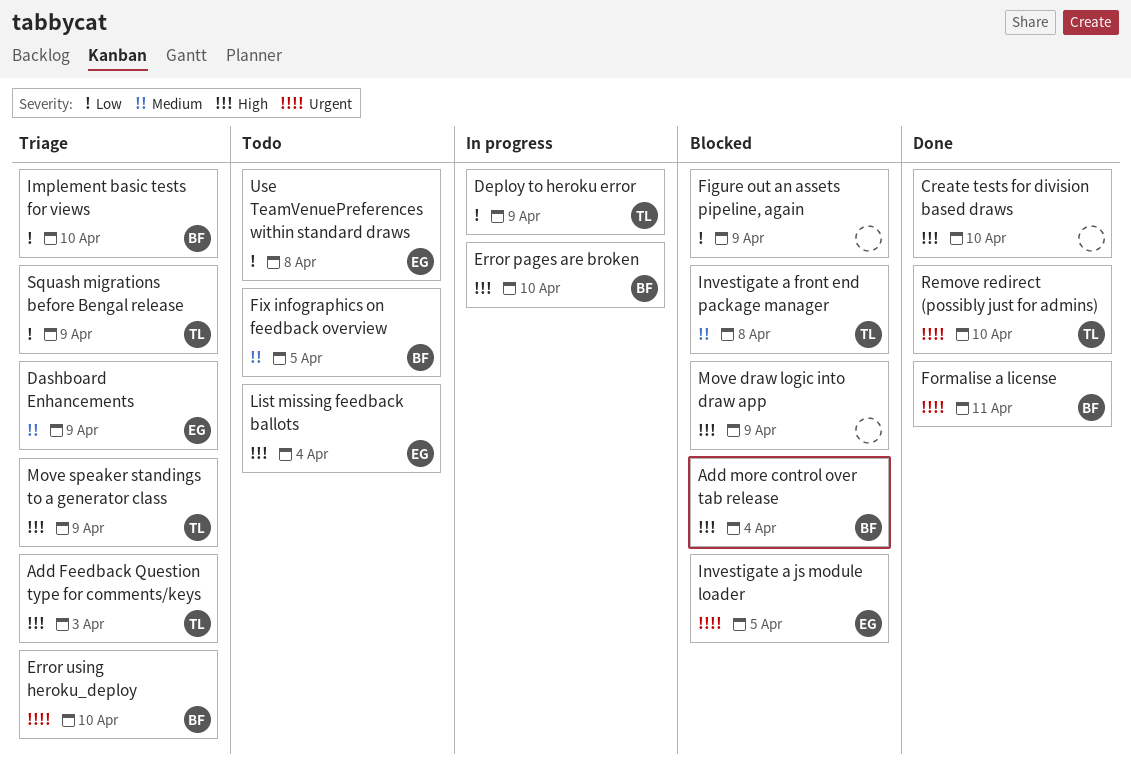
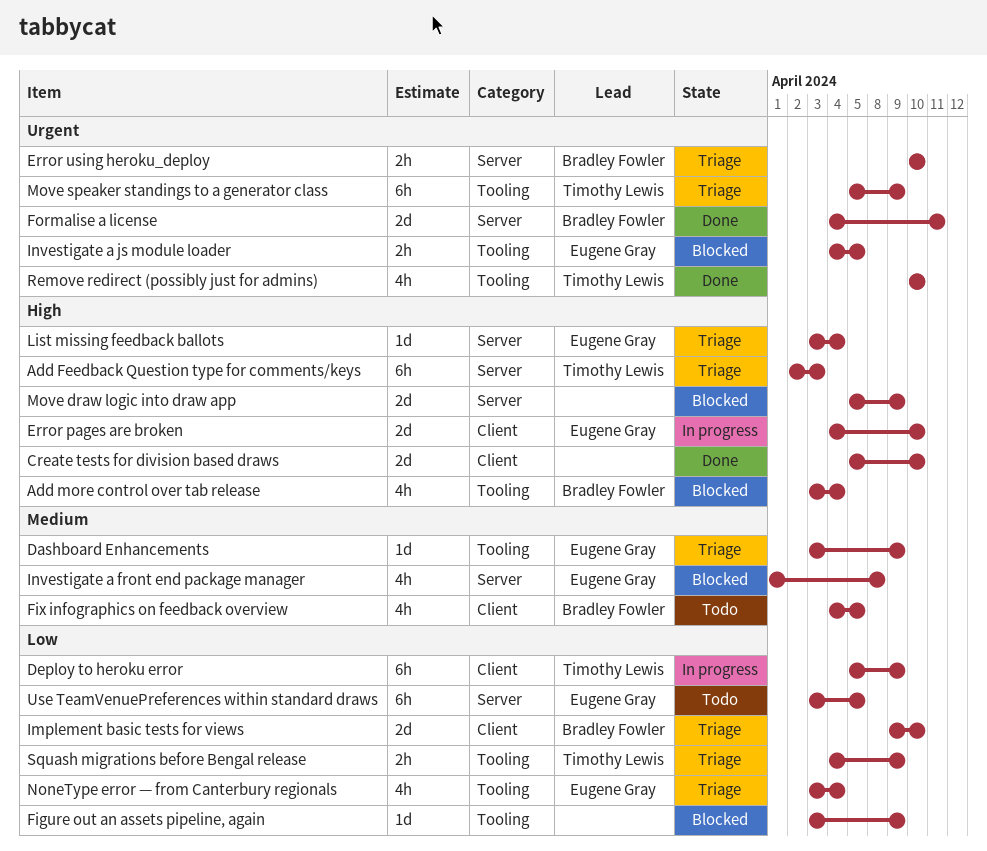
Error pages are broken, owner: Bradley Fowler -> Eugene Gray
Investigate a front end package manager, owner: Timothy Lewis -> Eugene Gray
List missing feedback ballots, status: Todo -> Triage
Move speaker standings to a generator class, priority: High -> Urgent
NoneType error — from Canterbury regionals: none -> present
Use TeamVenuePreferences within standard draws, due: Apr 8 -> Apr 5

